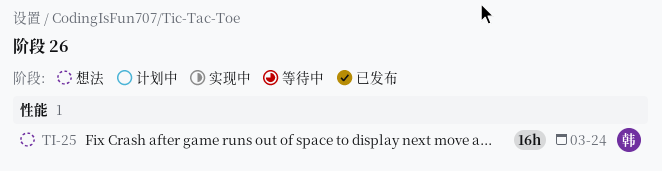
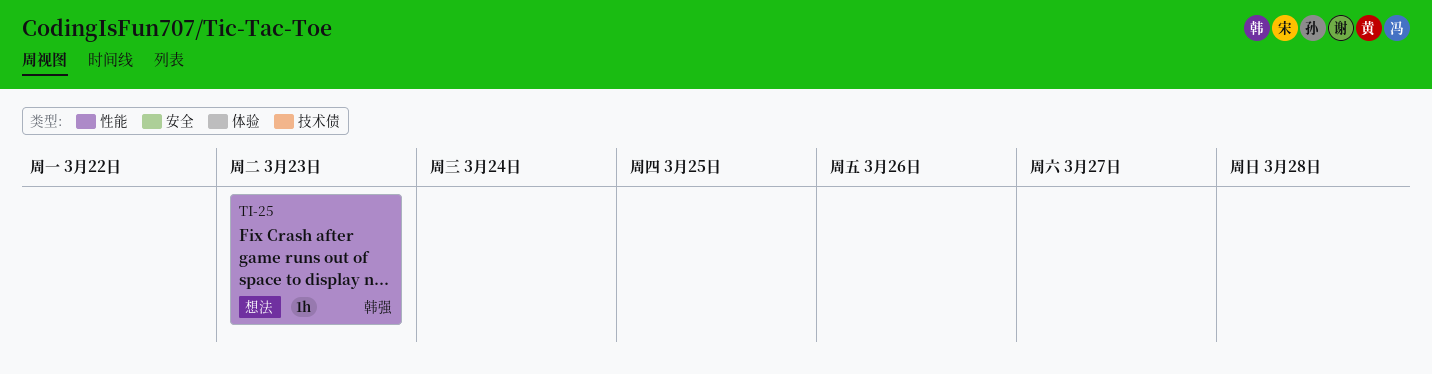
TI-25, estimate: 16h -> 1h
TI-25, due: Mar 24 -> Mar 23

